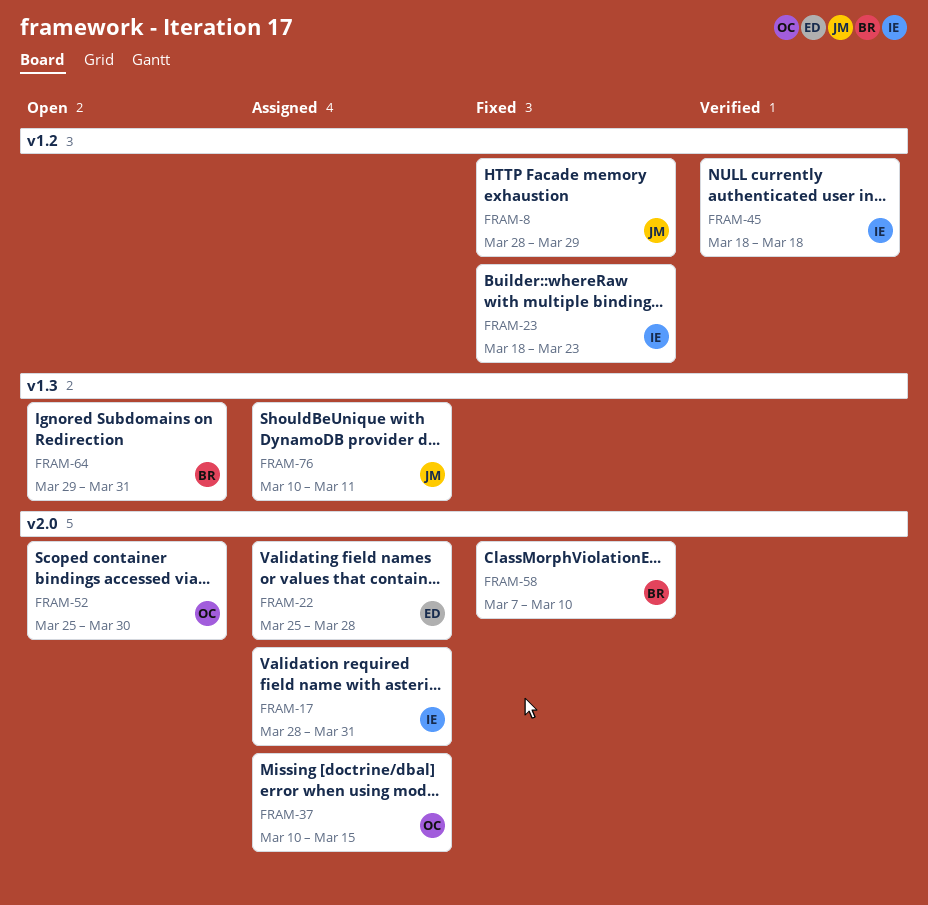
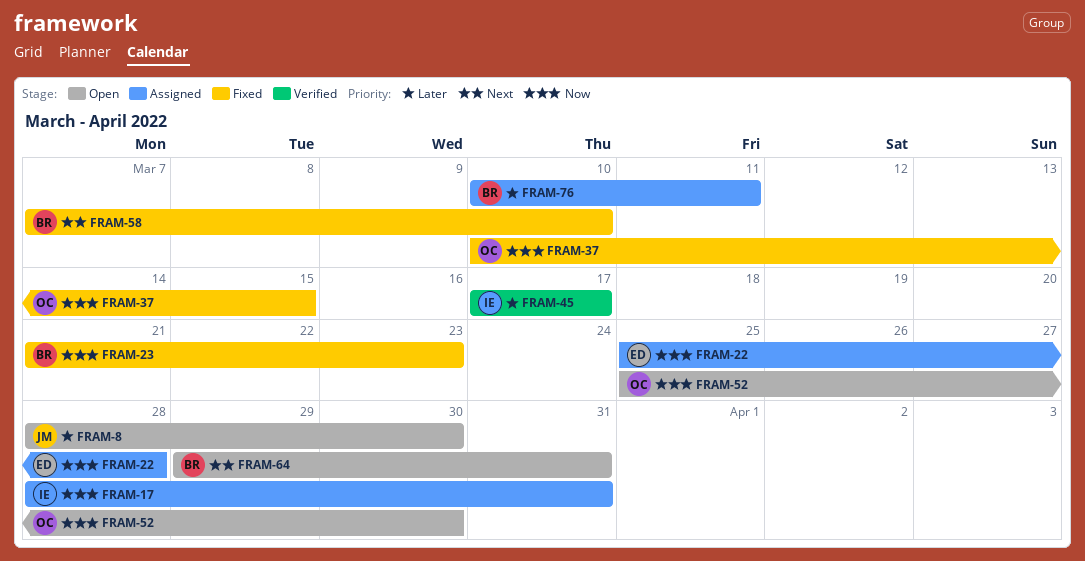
FRAM-8, status: Fixed -> Open
FRAM-8, due: Mar 29 -> Mar 30
FRAM-23, owner: IE -> BR
FRAM-23, start: Mar 18 -> Mar 21
FRAM-37, status: Assigned -> Fixed
FRAM-45, start: Mar 18 -> Mar 17
FRAM-45, due: Mar 18 -> Mar 17
FRAM-76, owner: JM -> BR

